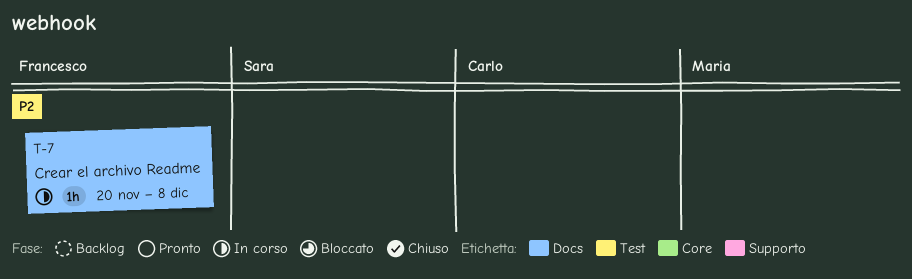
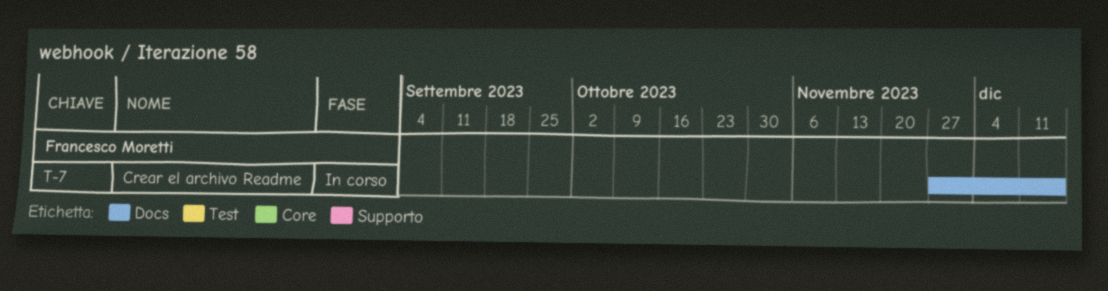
T-7, start: Nov 20 -> Nov 27
T-7, due: Dec 8 -> Dec 15

